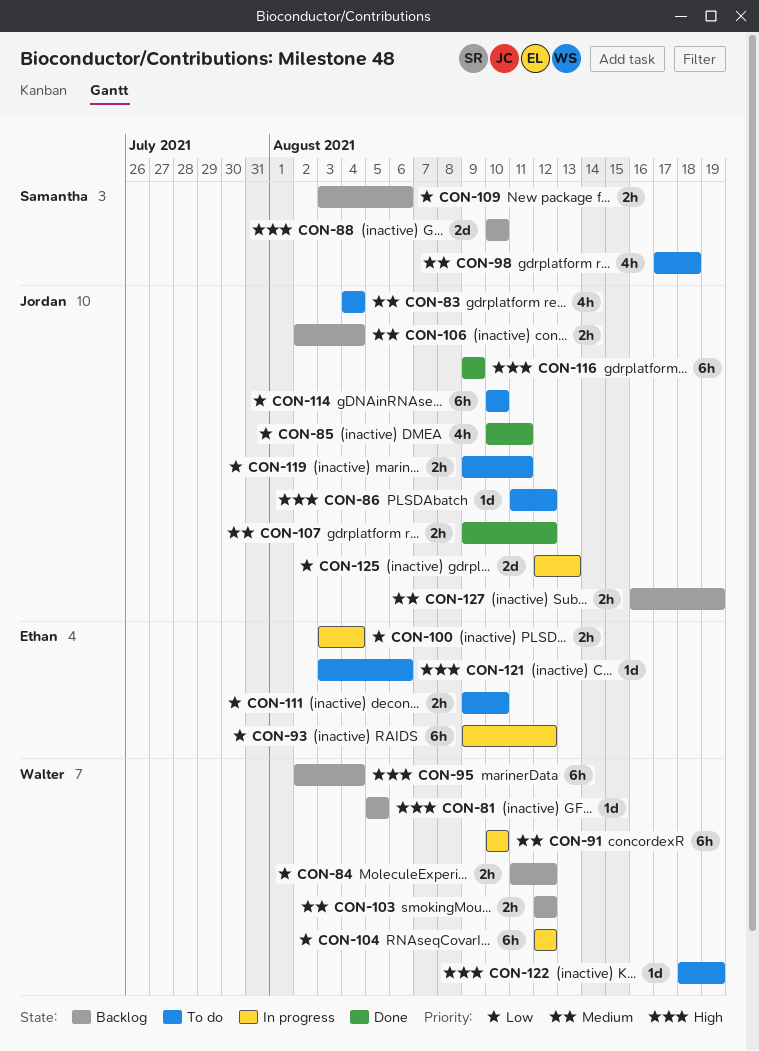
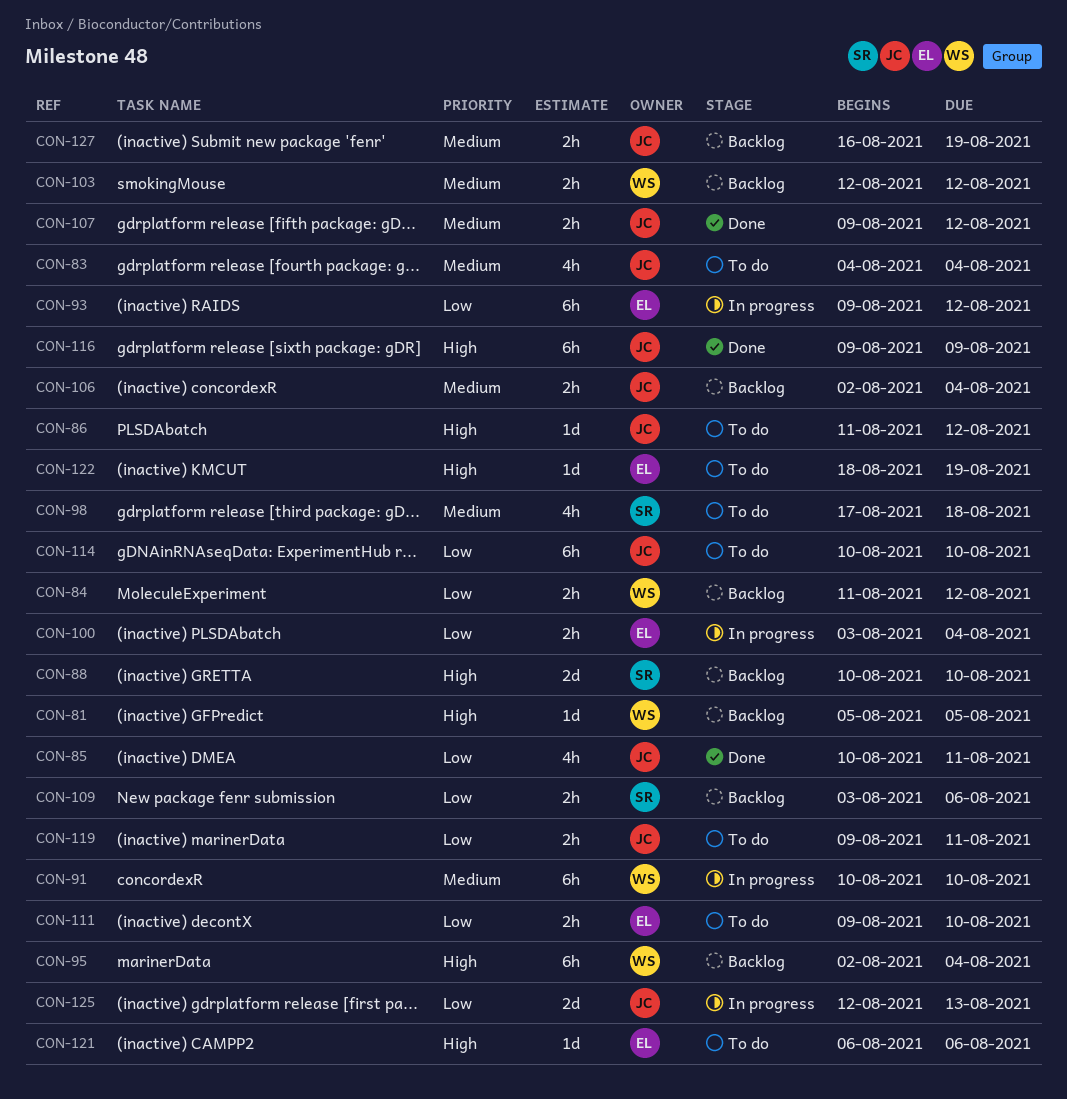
CON-104: present -> none
CON-121, start: Aug 3 -> Aug 6
CON-122, owner: Walter -> Ethan

